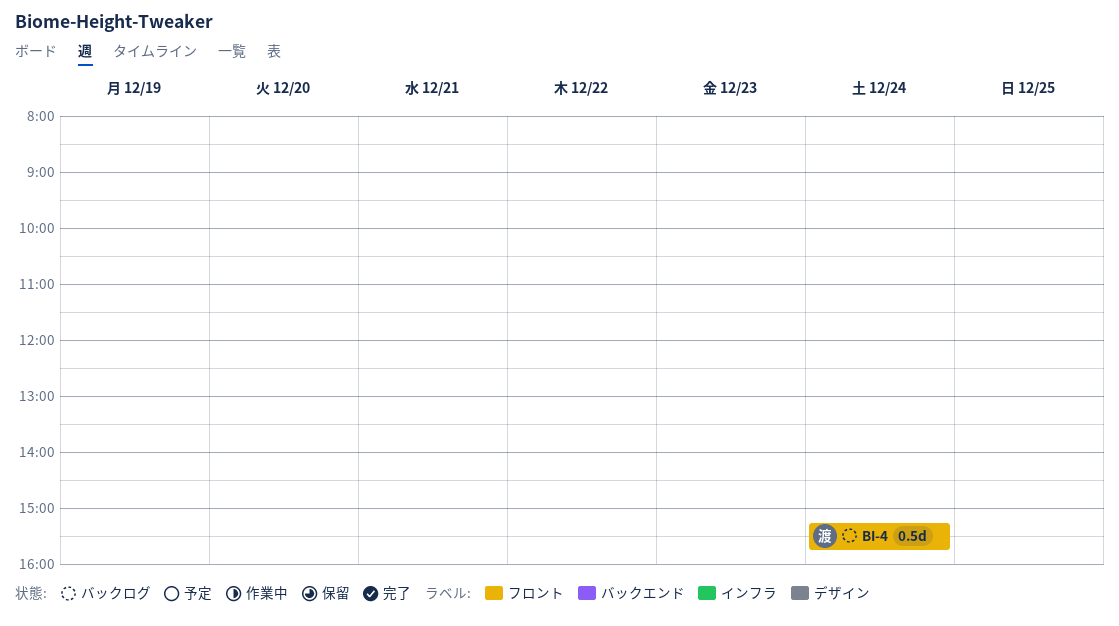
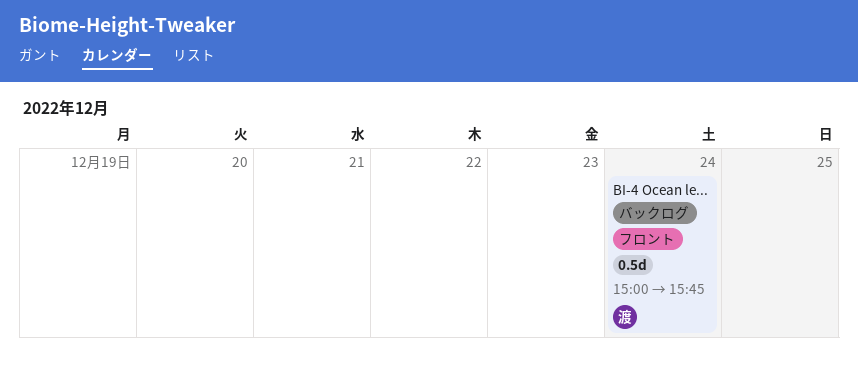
BI-4, begins: 15:15 -> 15:00

